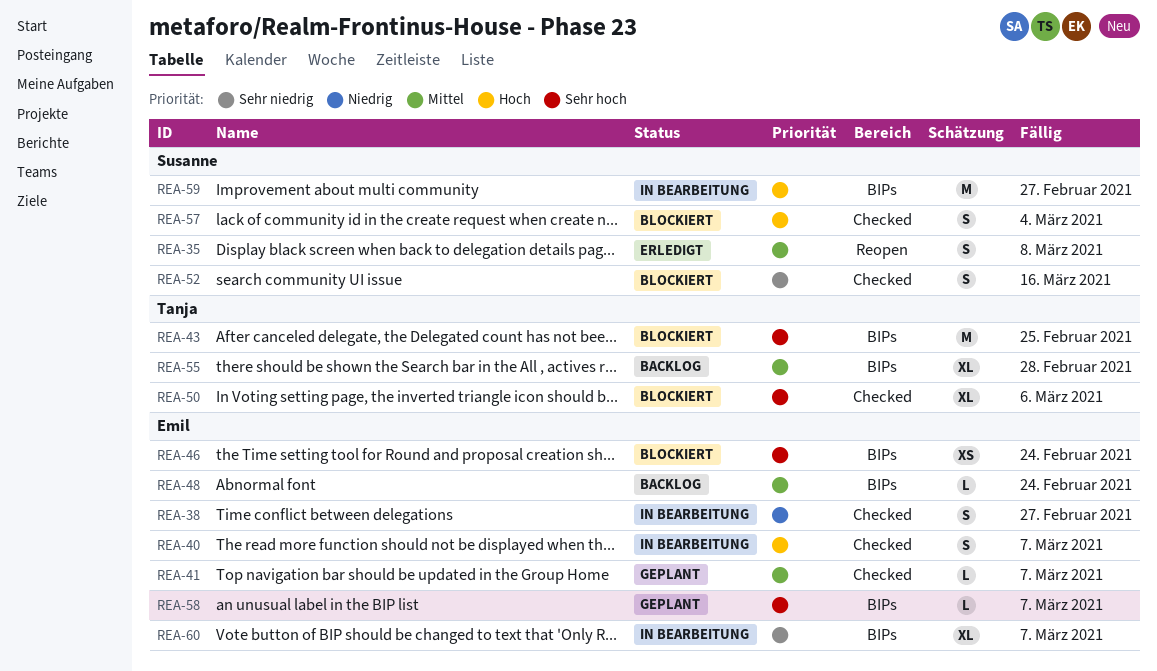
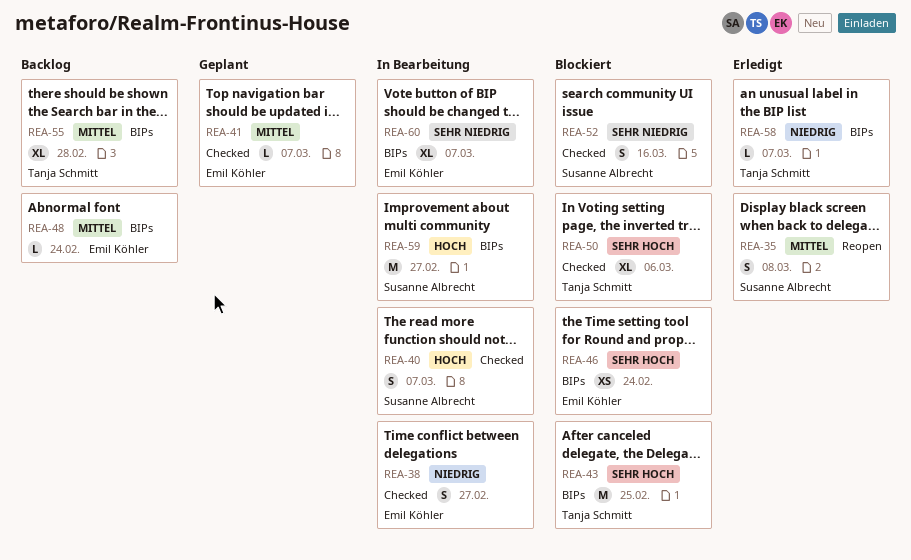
REA-40, owner: Emil Köhler -> Susanne Albrecht
REA-57: present -> none
REA-58, status: Geplant -> Erledigt
REA-58, owner: Emil Köhler -> Tanja Schmitt
REA-58, priority: Sehr hoch -> Niedrig

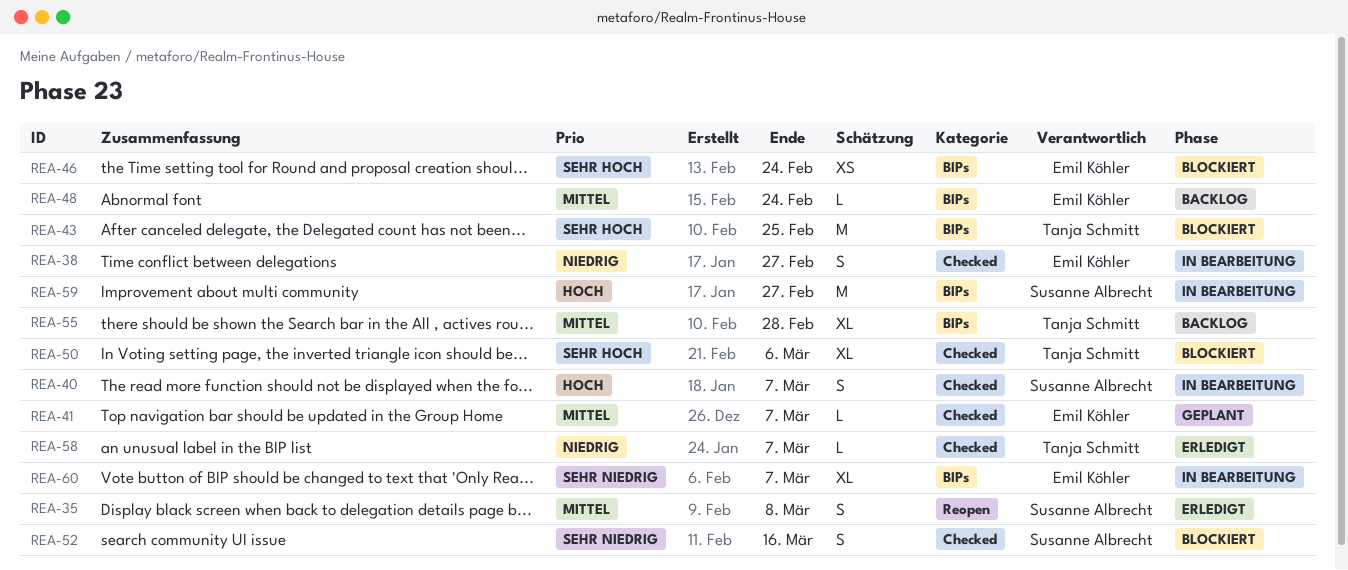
REA-58, label: BIPs -> Checked

